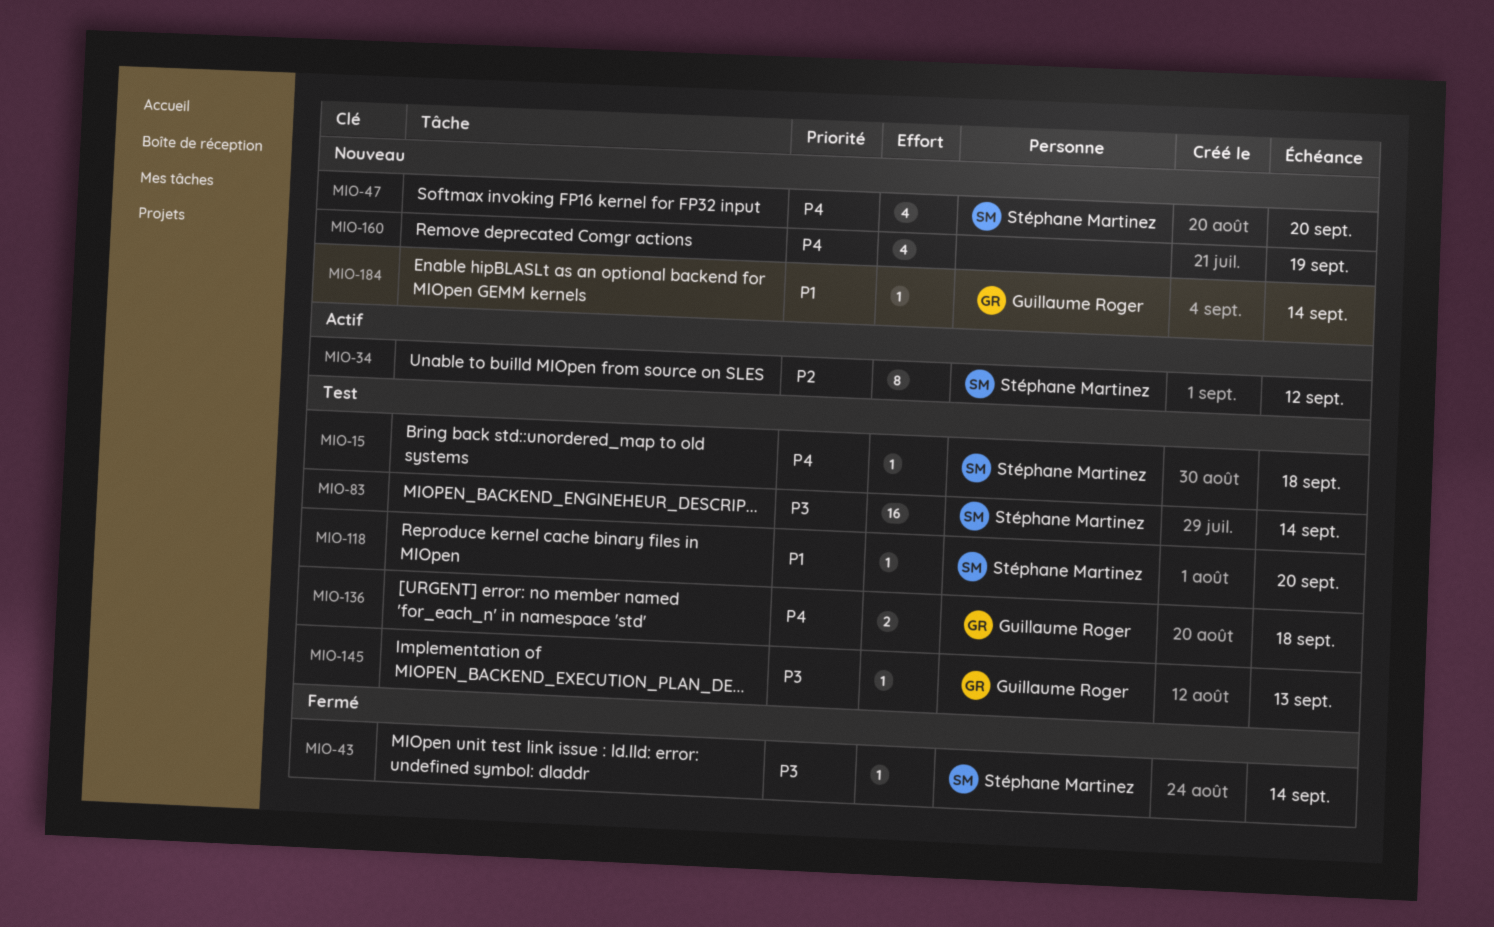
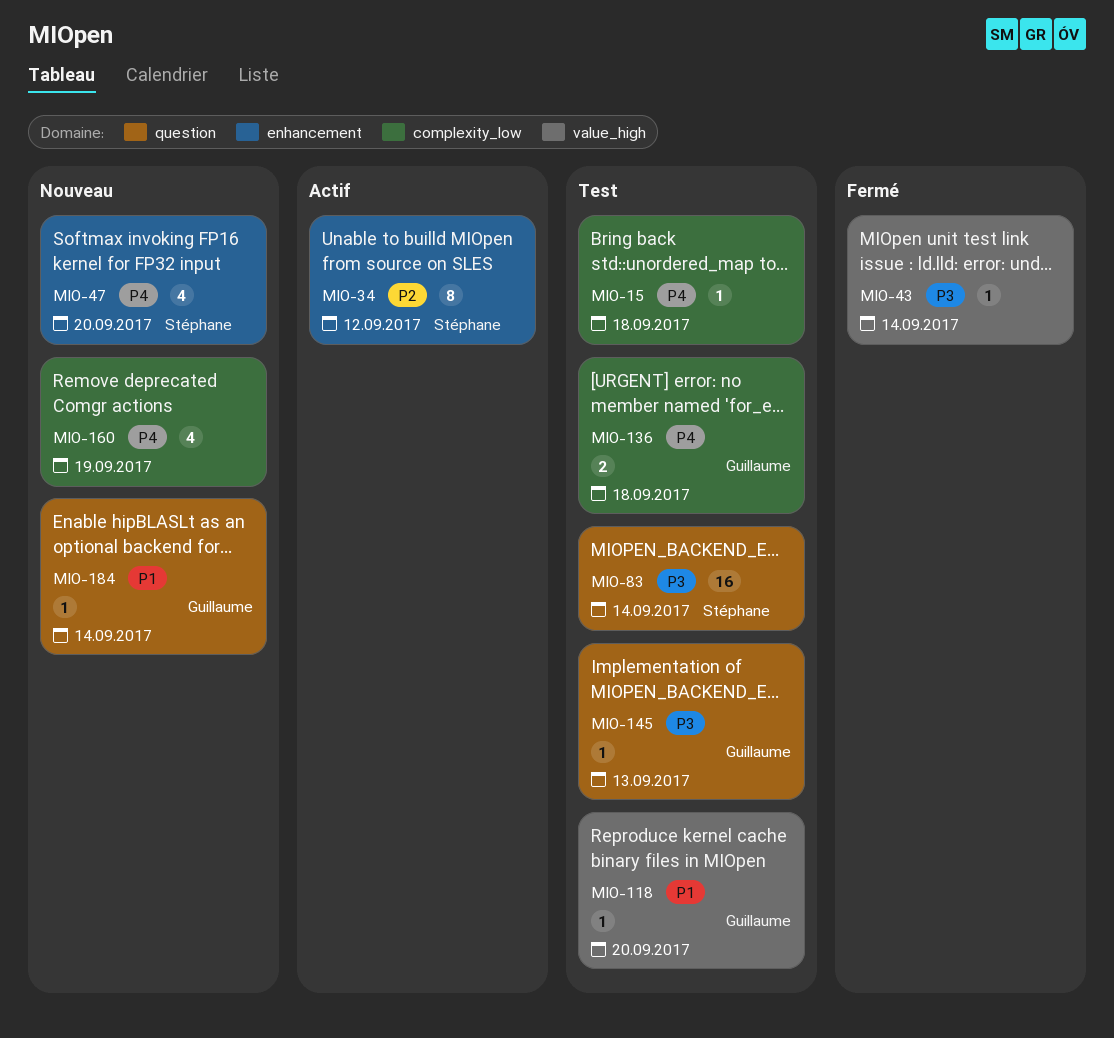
MIO-15, owner: Stéphane Martinez -> none
MIO-43, owner: Stéphane Martinez -> none
MIO-118, owner: Stéphane Martinez -> Guillaume Roger

